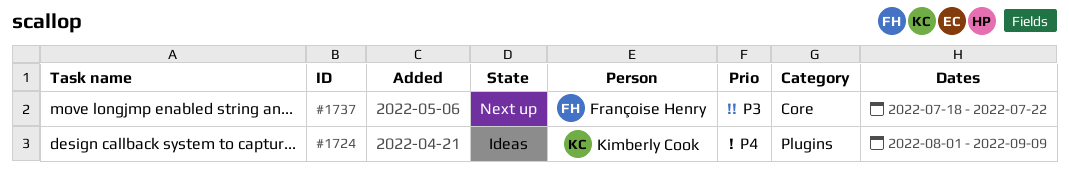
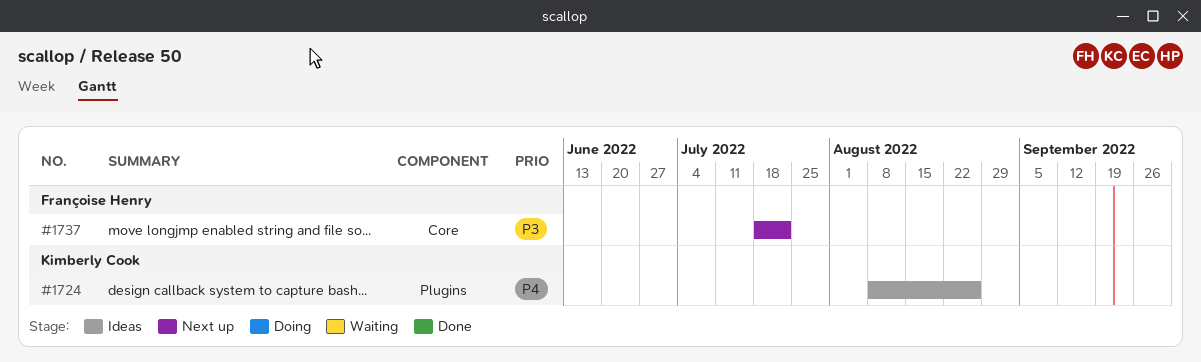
#1724, start: Aug 1 -> Aug 8
#1724, due: Sep 9 -> Aug 26

